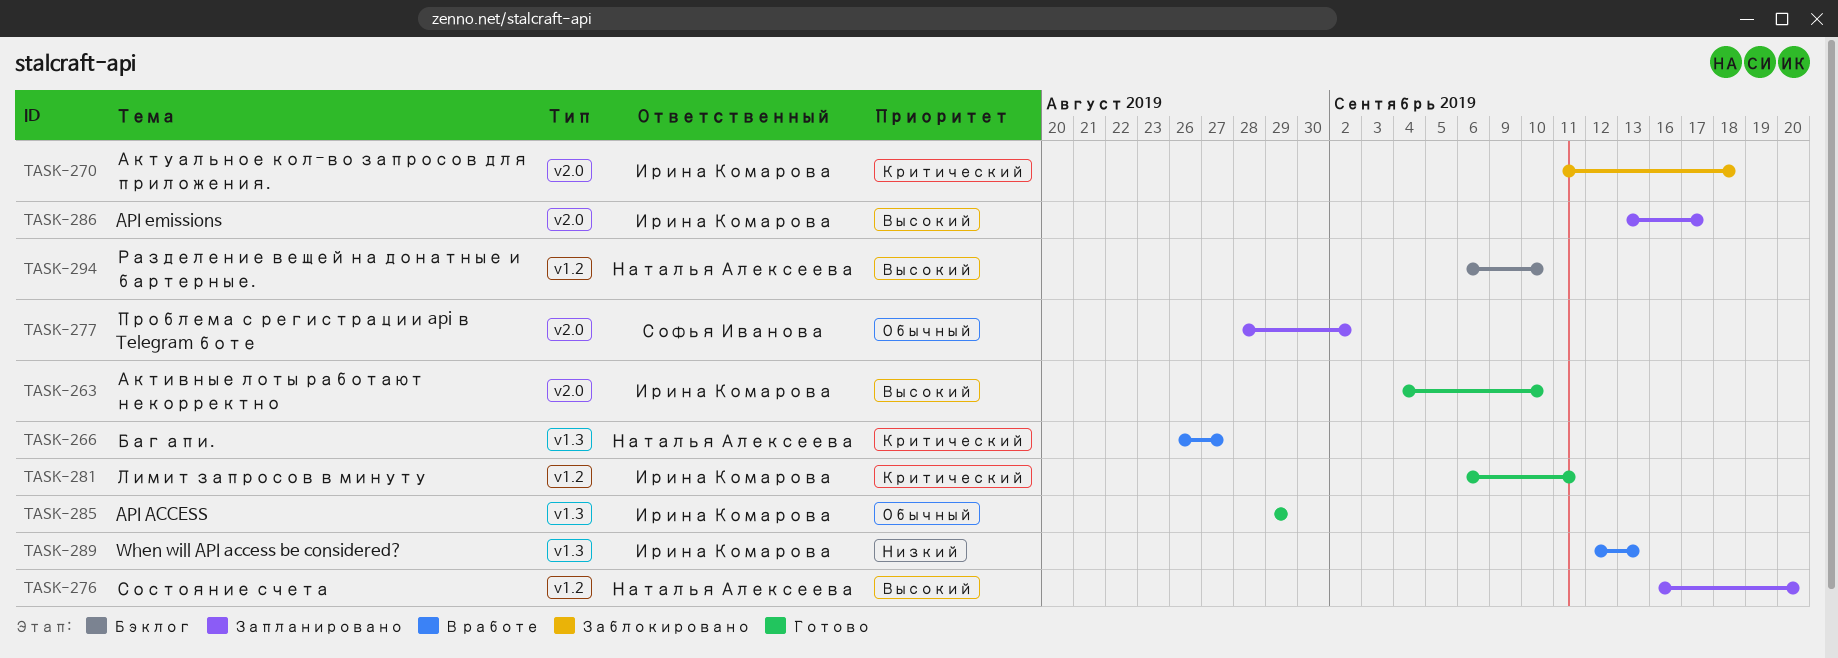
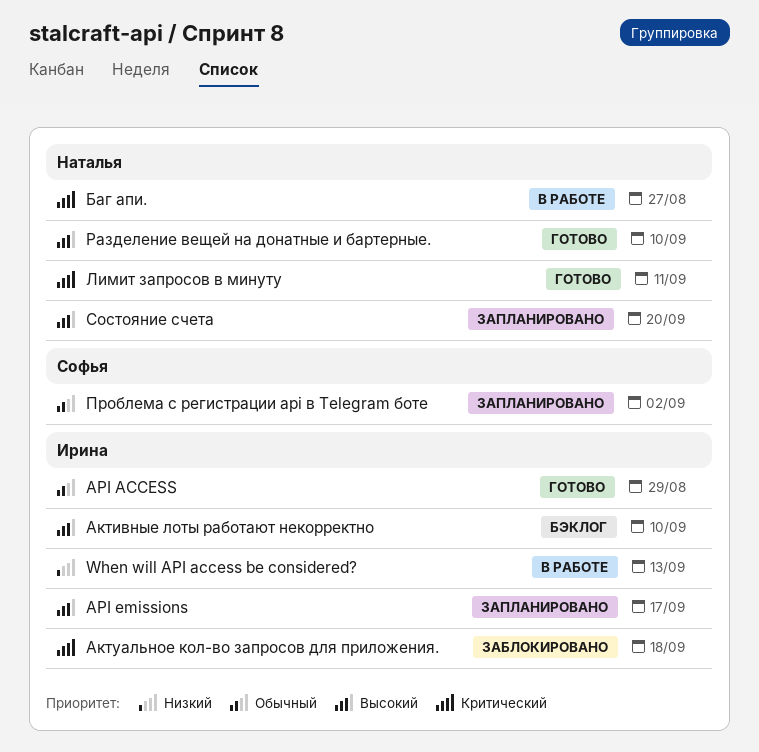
Активные лоты работают некорректно, status: Готово -> Бэклог
Лимит запросов в минуту, owner: Ирина Комарова -> Наталья Алексеева
Разделение вещей на донатные и бартерные., status: Бэклог -> Готово

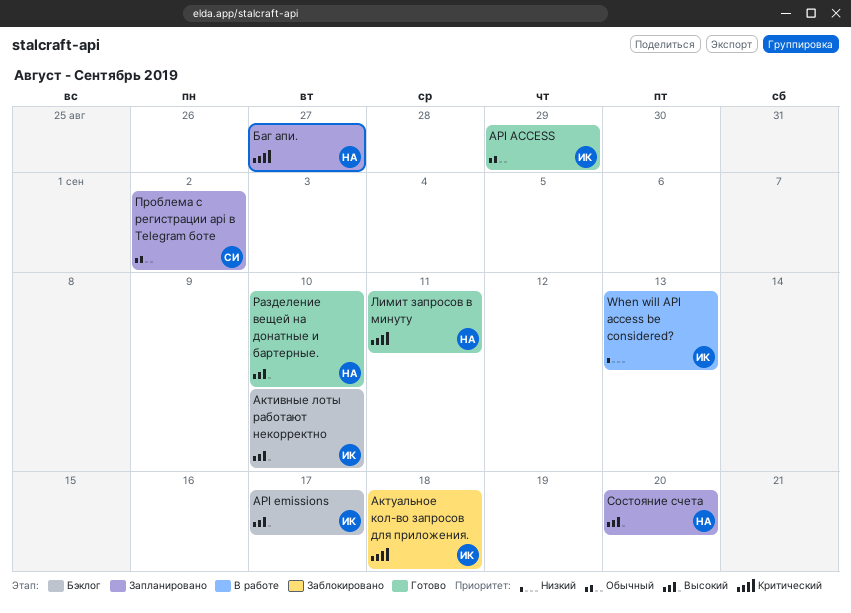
API emissions, status: Запланировано -> Бэклог
Баг апи., status: В работе -> Запланировано

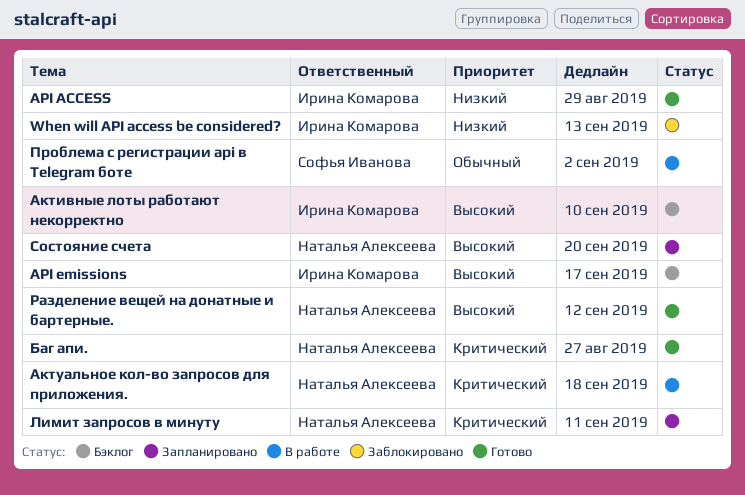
API ACCESS, priority: Обычный -> Низкий
When will API access be considered?, status: В работе -> Заблокировано
Актуальное кол-во запросов для приложения., status: Заблокировано -> В работе
Актуальное кол-во запросов для приложения., owner: Ирина Комарова -> Наталья Алексеева
Баг апи., status: Запланировано -> Готово
Лимит запросов в минуту, status: Готово -> Запланировано
Проблема с регистрации api в Telegram боте, status: Запланировано -> В работе
Разделение вещей на донатные и бартерные., due: Sep 10 -> Sep 12

